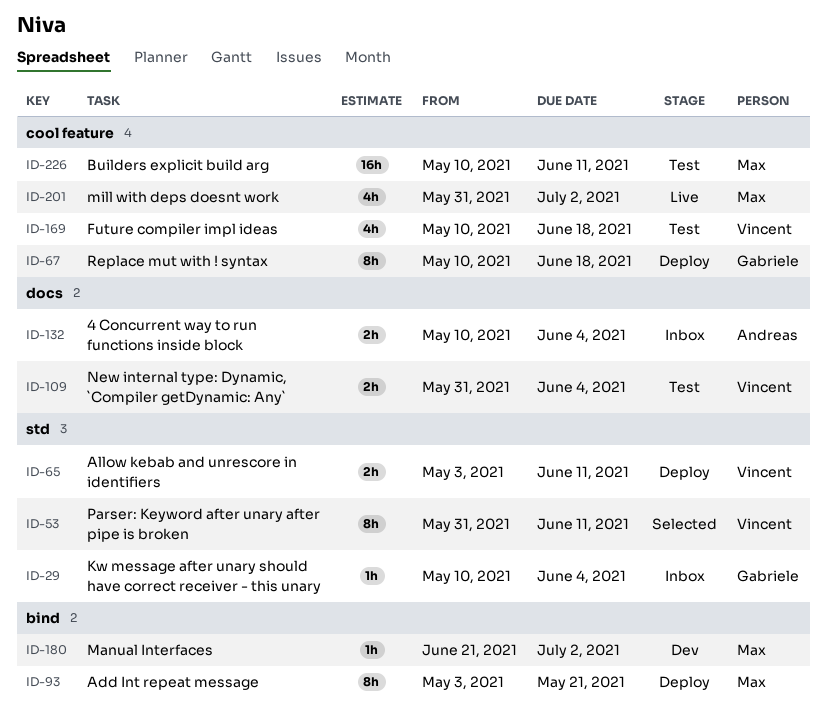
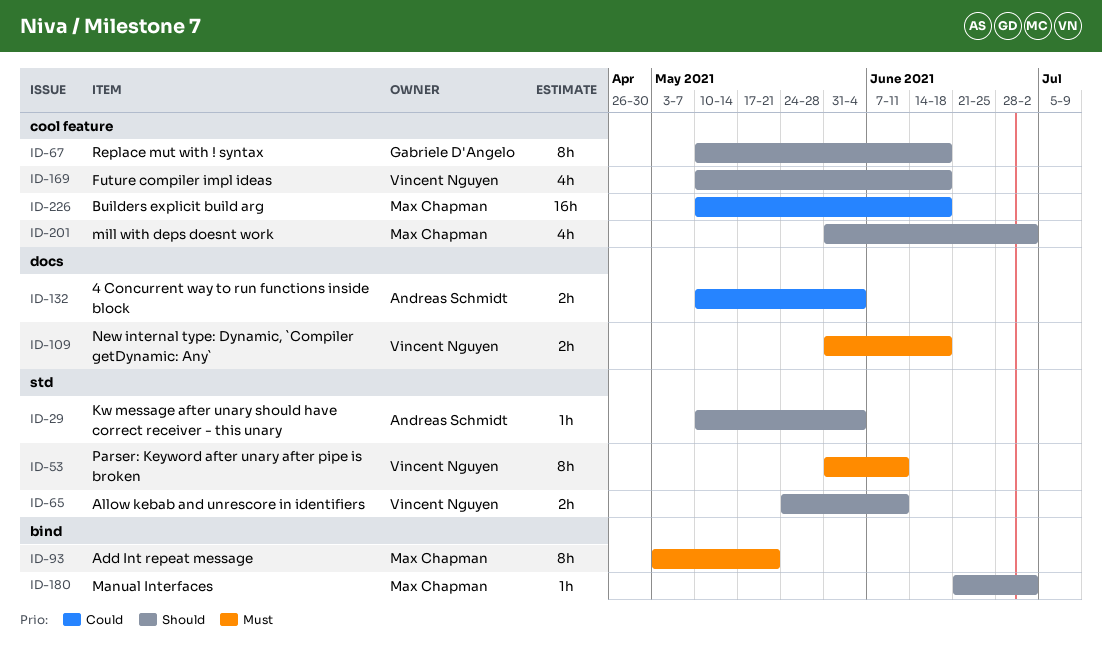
ID-29, owner: Gabriele D'Angelo -> Andreas Schmidt
ID-65, start: May 3 -> May 24
ID-109, due: Jun 4 -> Jun 18
ID-226, due: Jun 11 -> Jun 18

